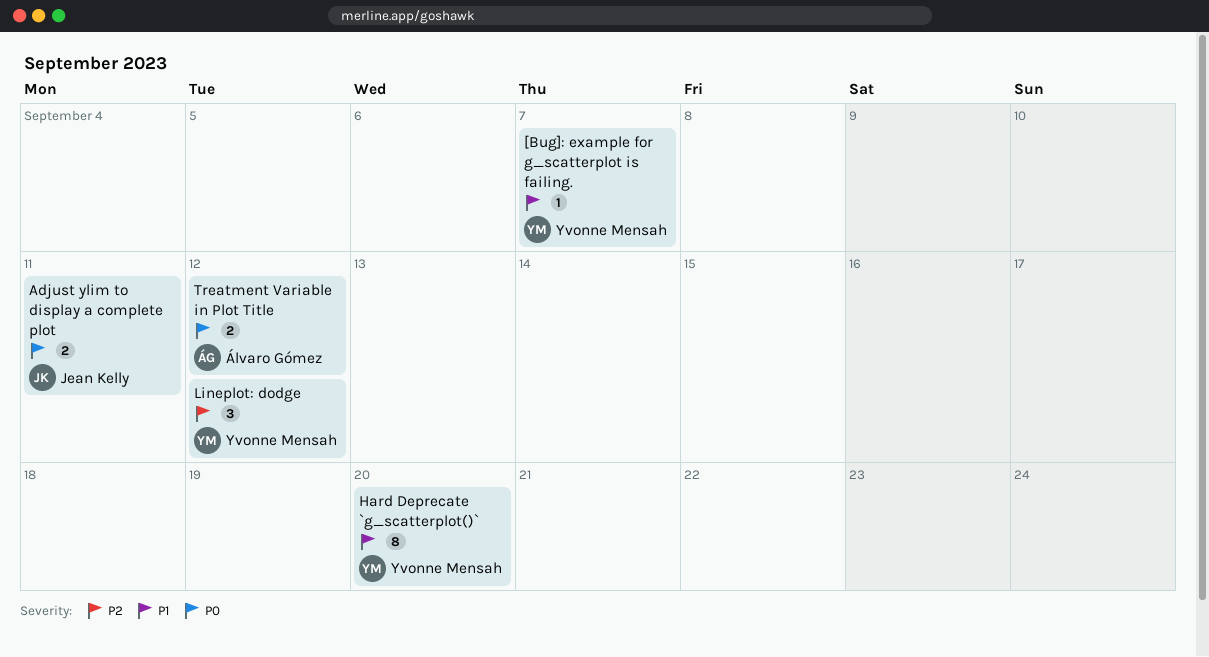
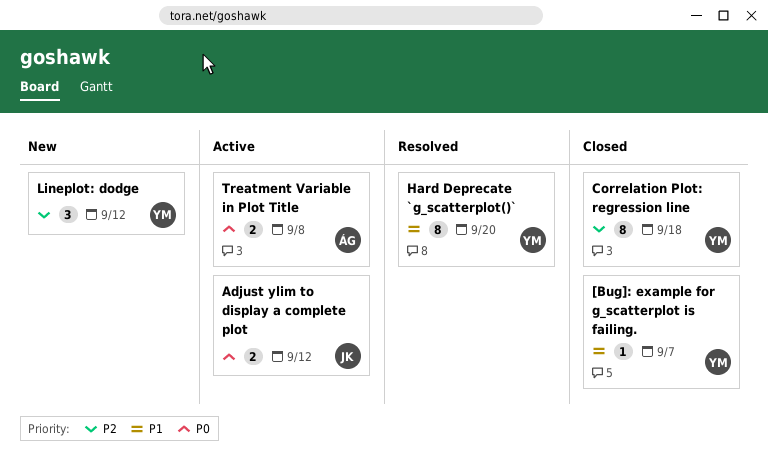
Adjust ylim to display a complete plot, due: Sep 11 -> Sep 12
Correlation Plot: regression line: none -> present
Treatment Variable in Plot Title, due: Sep 12 -> Sep 8

